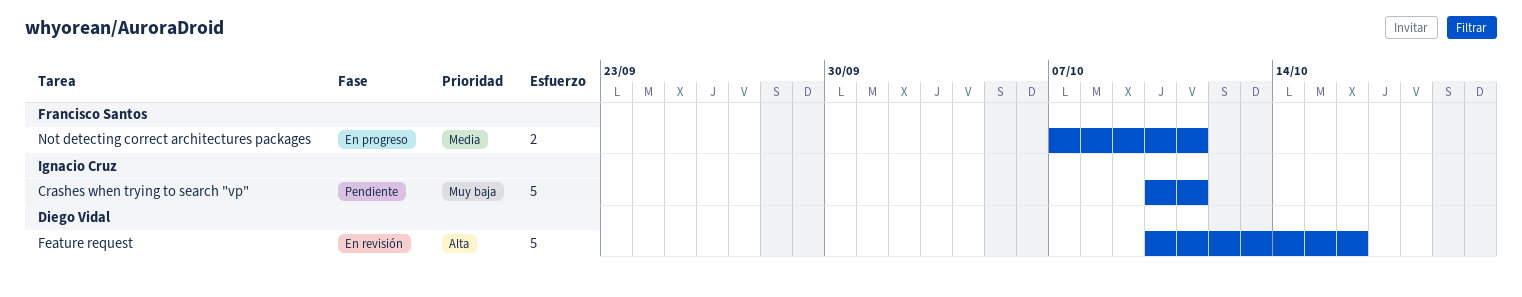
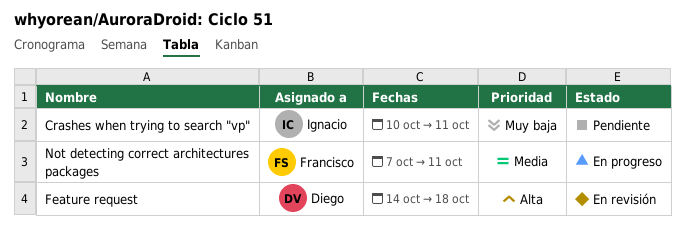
Feature request, start: Oct 10 -> Oct 14
Feature request, due: Oct 16 -> Oct 18

